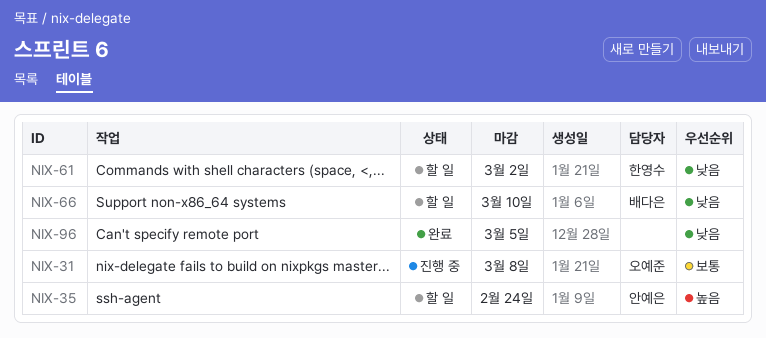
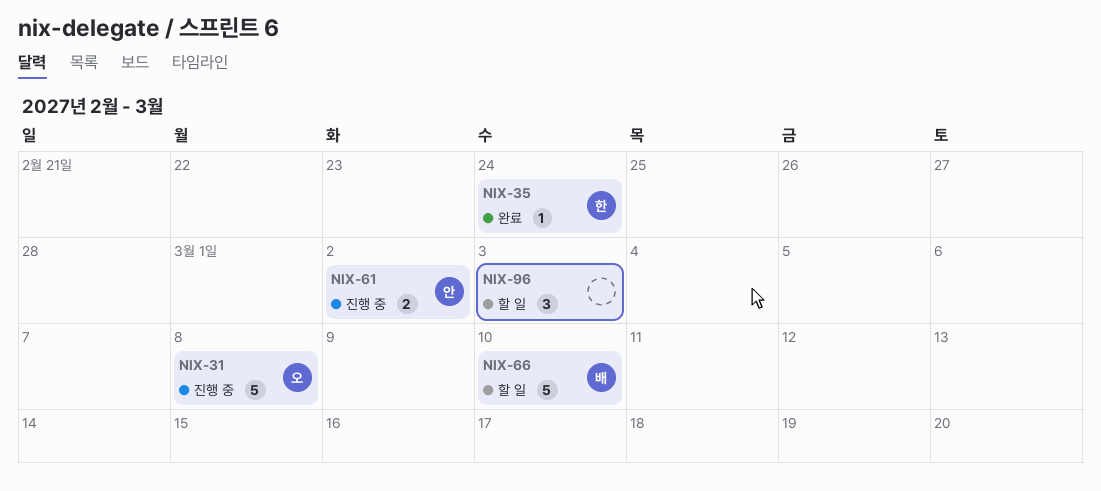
NIX-35, status: 할 일 -> 완료
NIX-35, owner: 안예은 -> 한영수
NIX-61, status: 할 일 -> 진행 중
NIX-61, owner: 한영수 -> 안예은
NIX-96, status: 완료 -> 할 일
NIX-96, due: Mar 5 -> Mar 3

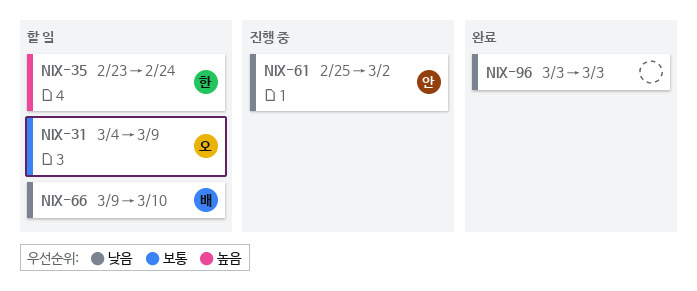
NIX-31, status: 진행 중 -> 할 일
NIX-31, due: Mar 8 -> Mar 9
NIX-35, status: 완료 -> 할 일
NIX-96, status: 할 일 -> 완료

